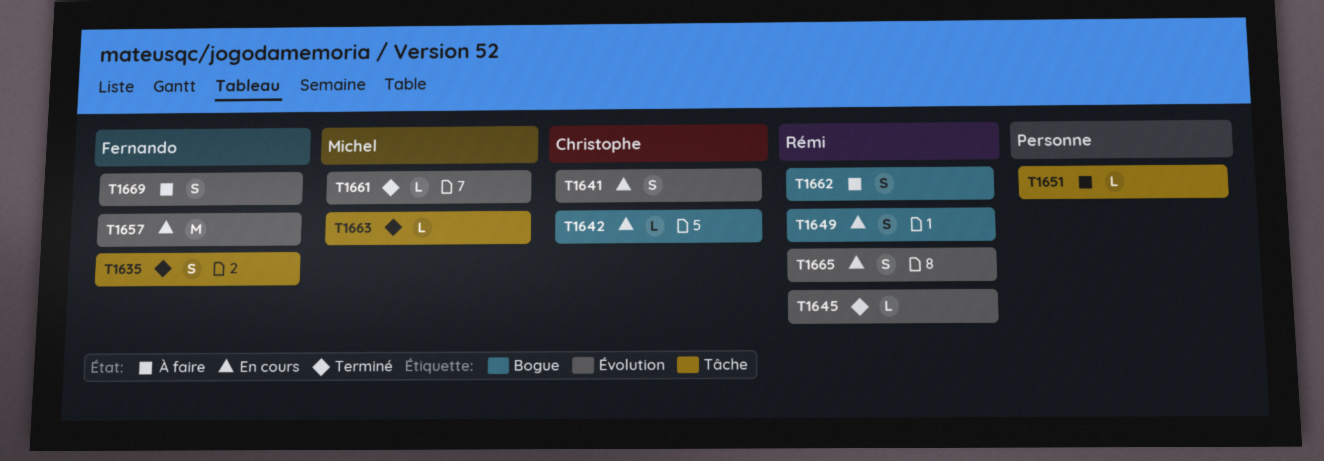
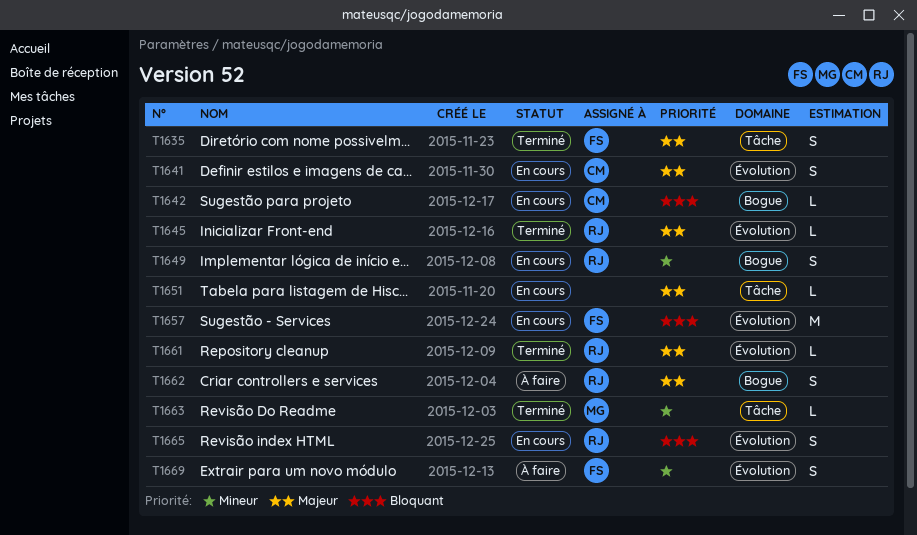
T1651, status: À faire -> En cours
T1661, owner: Michel -> Rémi

